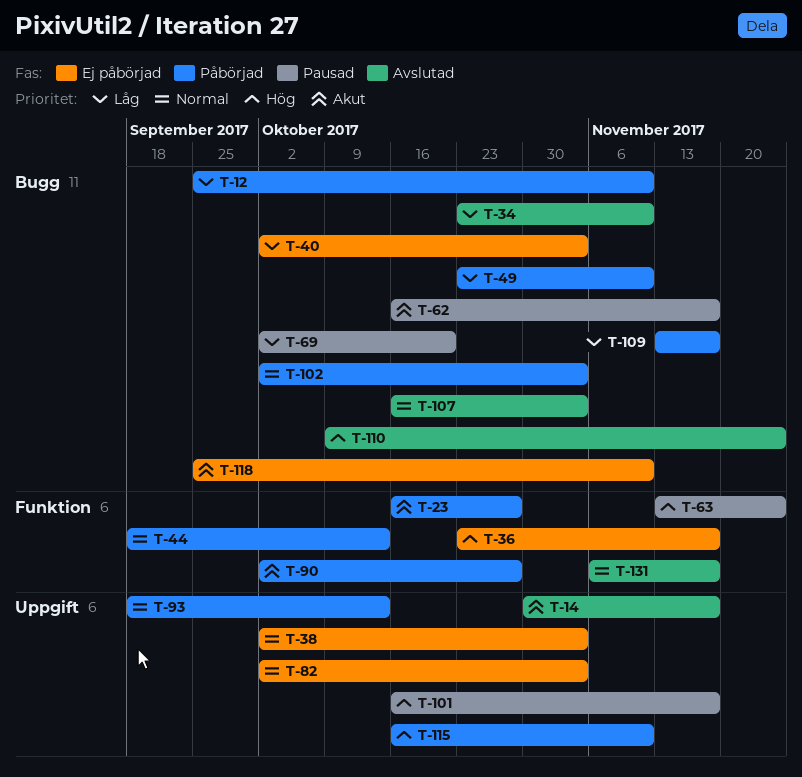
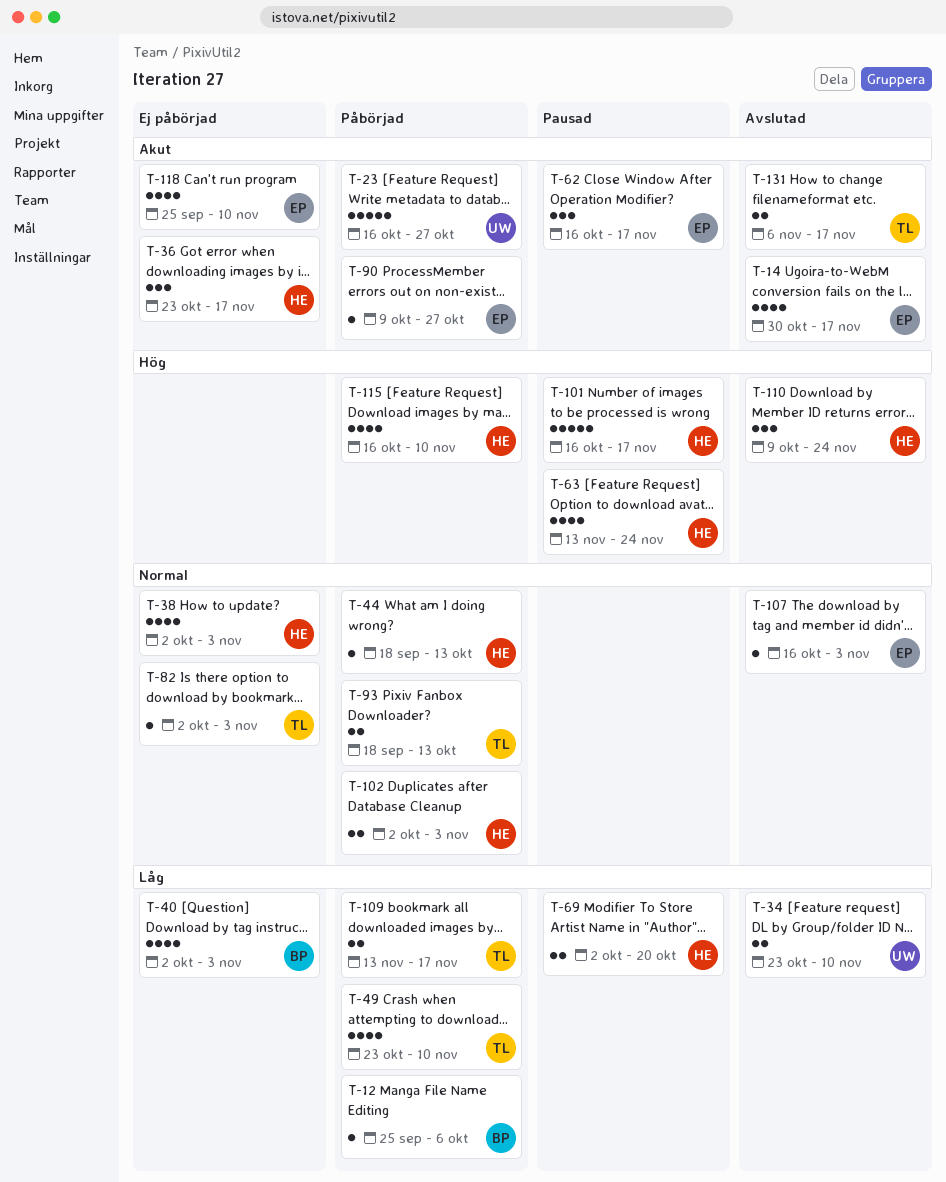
T-12, due: Nov 10 -> Oct 6
T-36, priority: Hög -> Akut
T-90, start: Oct 2 -> Oct 9
T-131, priority: Normal -> Akut

